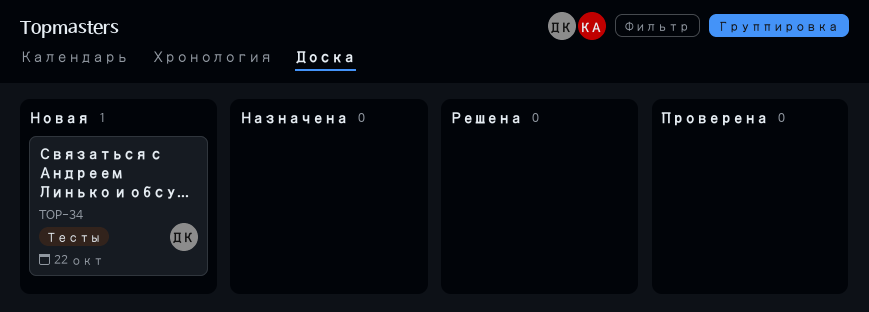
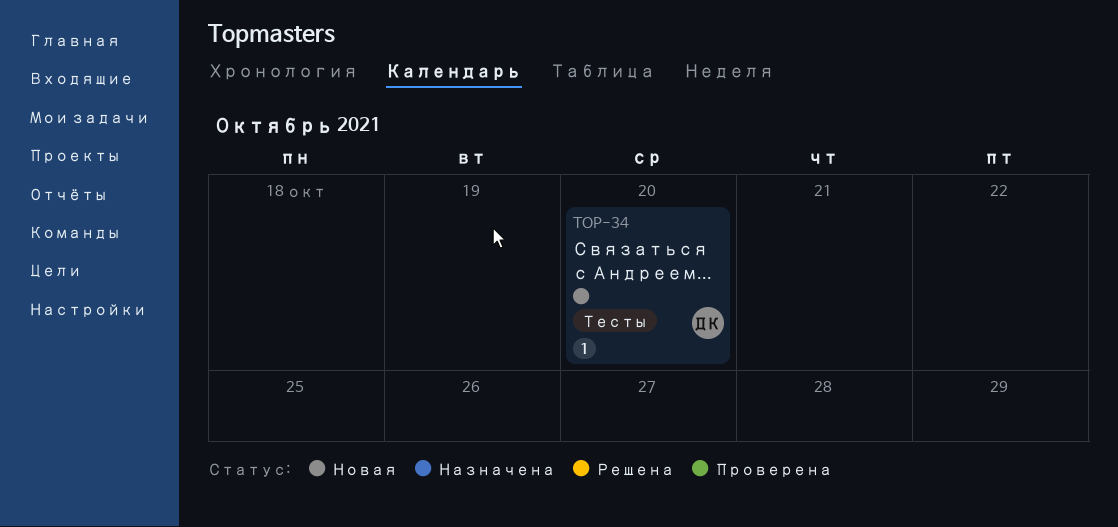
TOP-34, due: Oct 22 -> Oct 20

